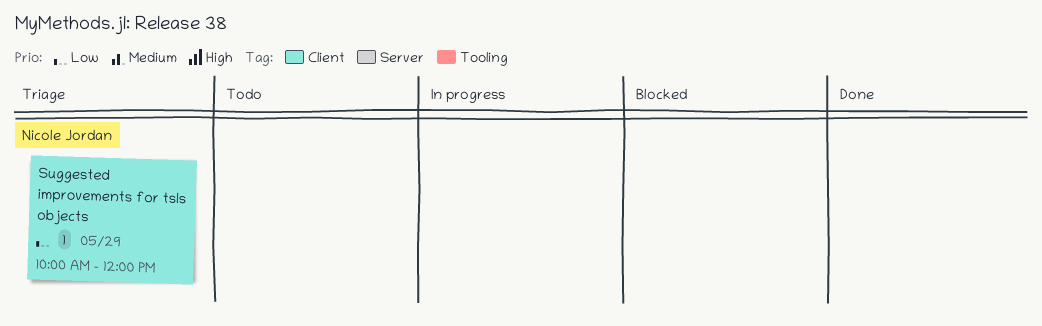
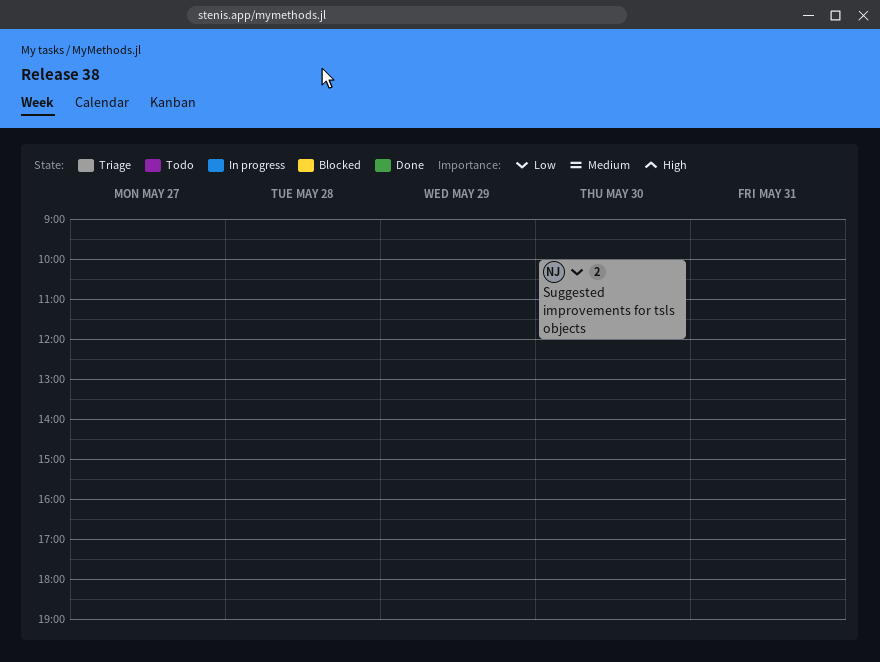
Suggested improvements for tsls objects, estimate: 1 -> 2
Suggested improvements for tsls objects, day: May 29 -> May 30

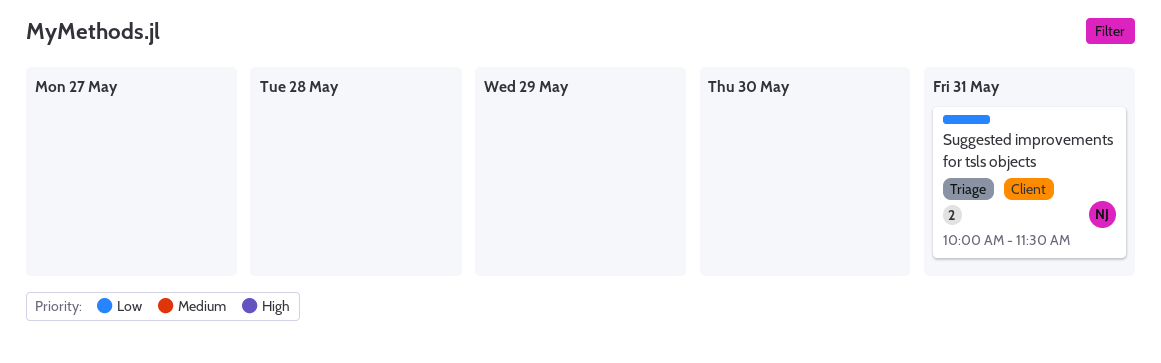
Suggested improvements for tsls objects, day: May 30 -> May 31
Suggested improvements for tsls objects, ends: 12:00 -> 11:30

